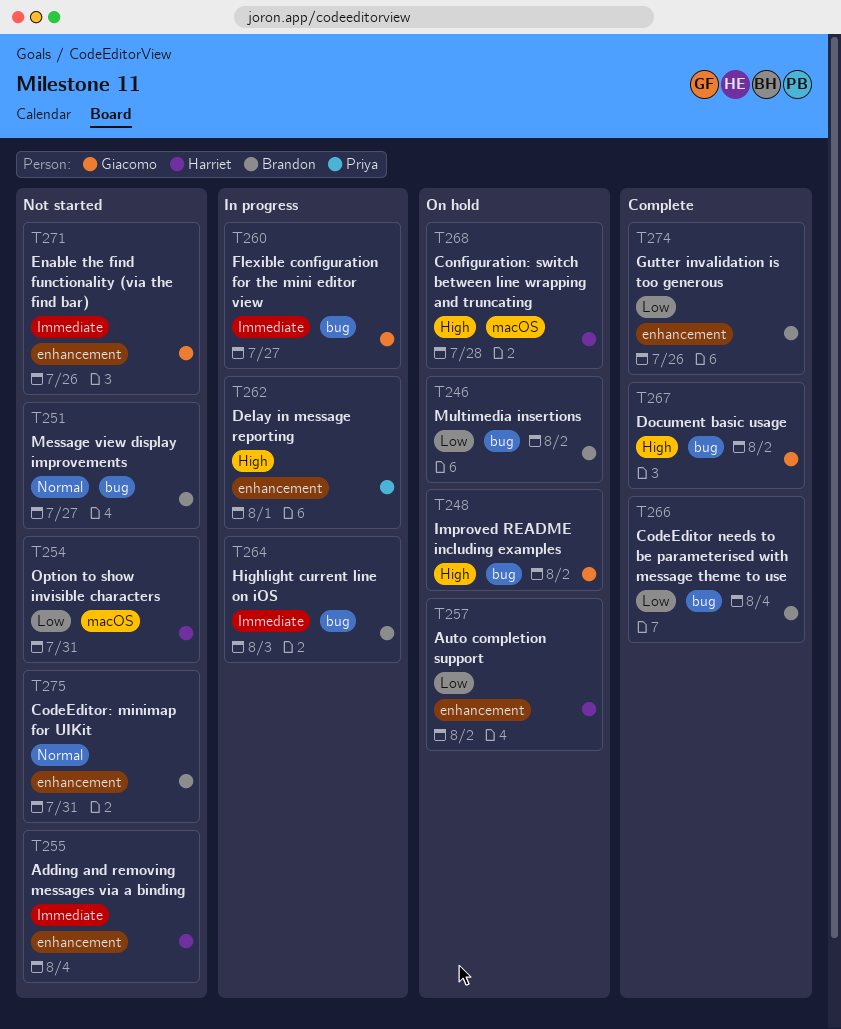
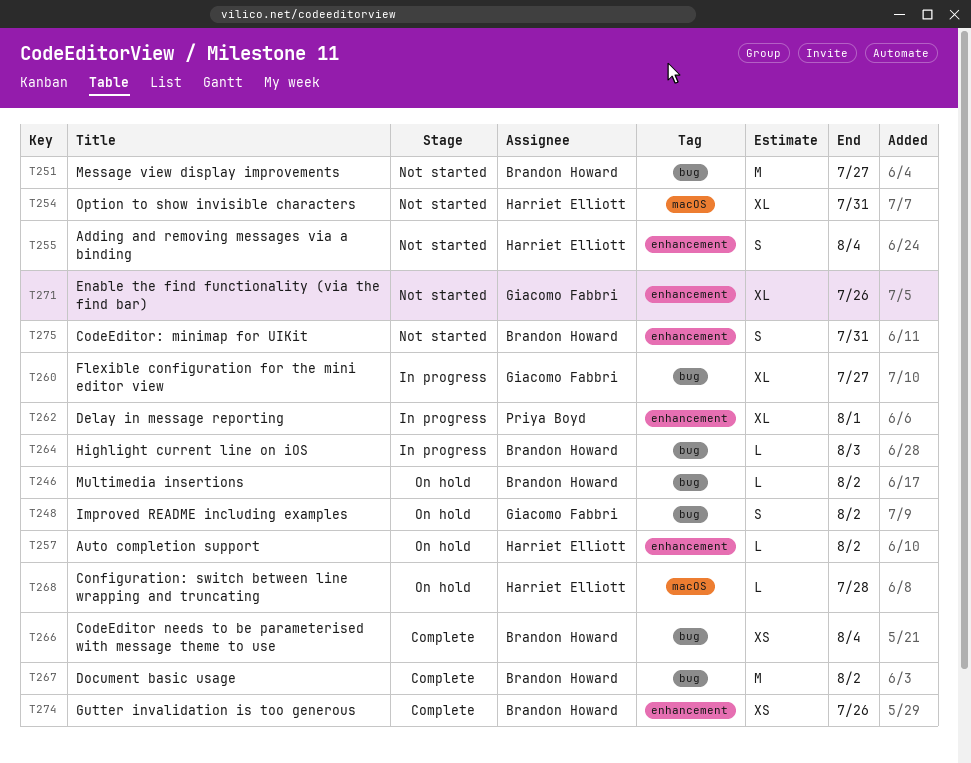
T267, owner: Giacomo Fabbri -> Brandon Howard

